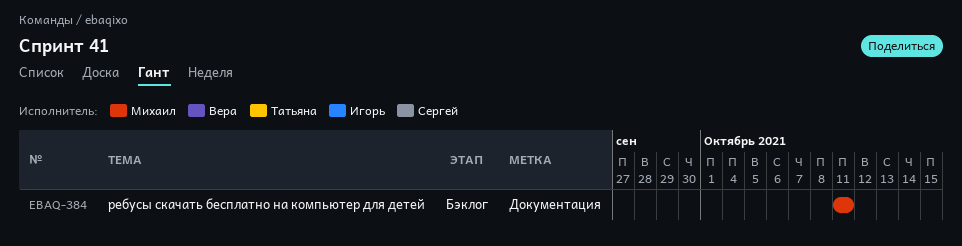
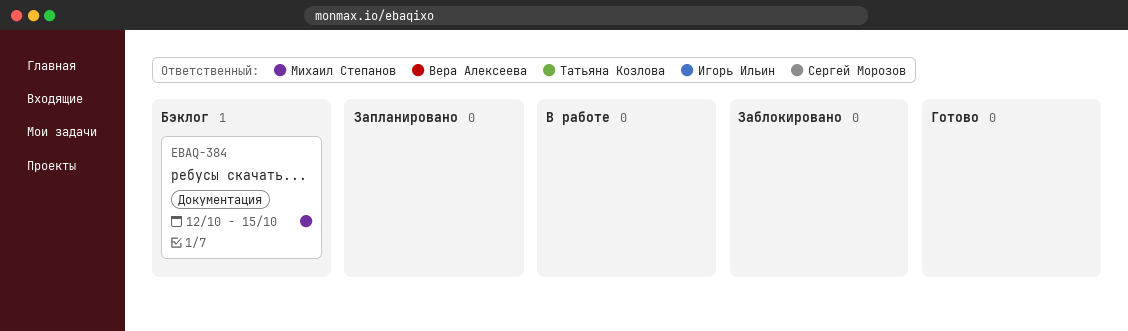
EBAQ-384, start: Oct 11 -> Oct 12
EBAQ-384, due: Oct 11 -> Oct 15

